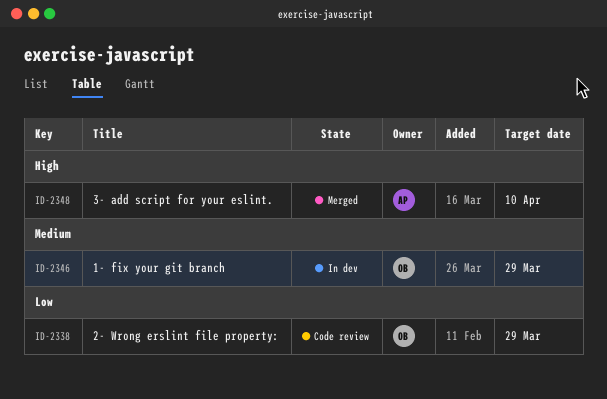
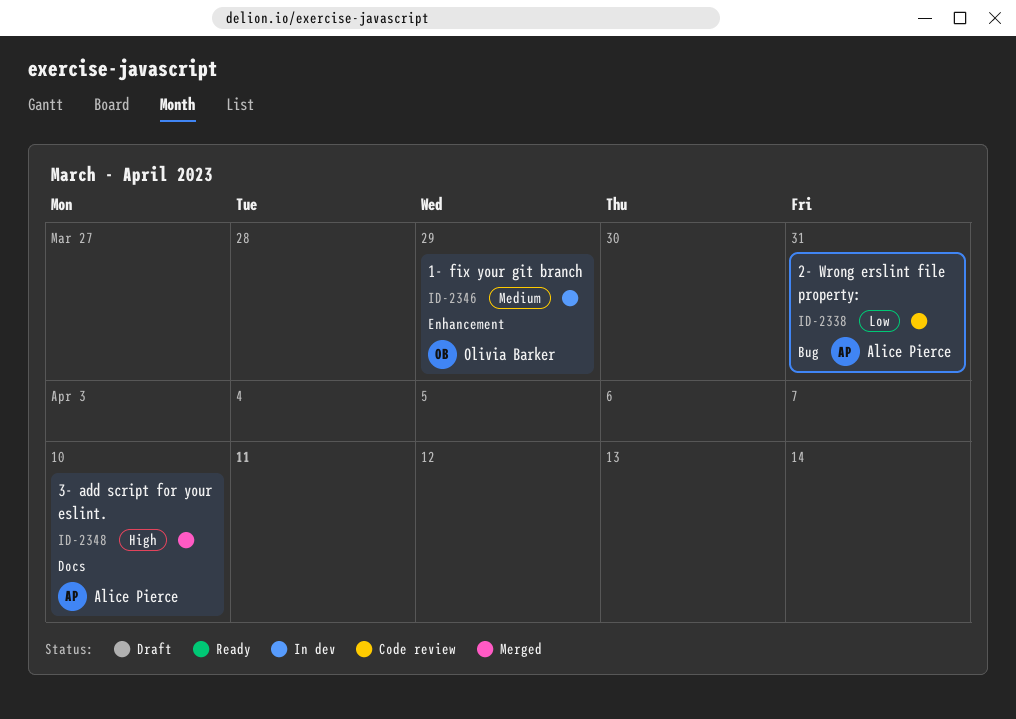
ID-2338, owner: Olivia Barker -> Alice Pierce
ID-2338, due: Mar 29 -> Mar 31

